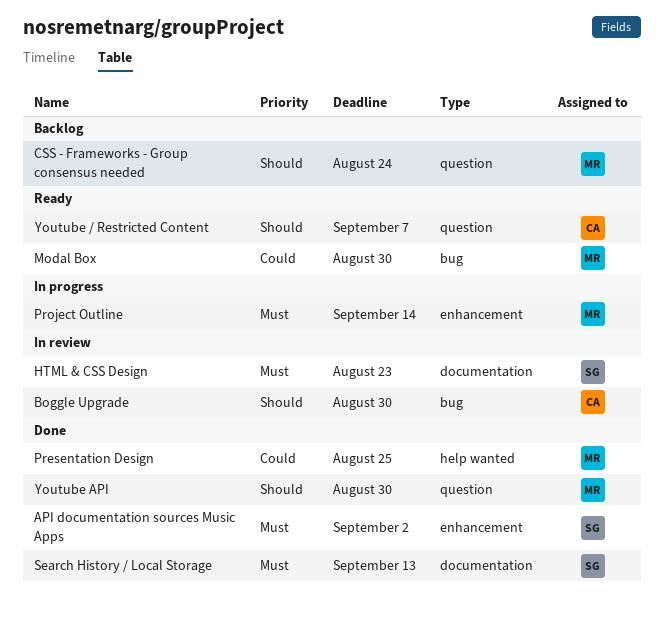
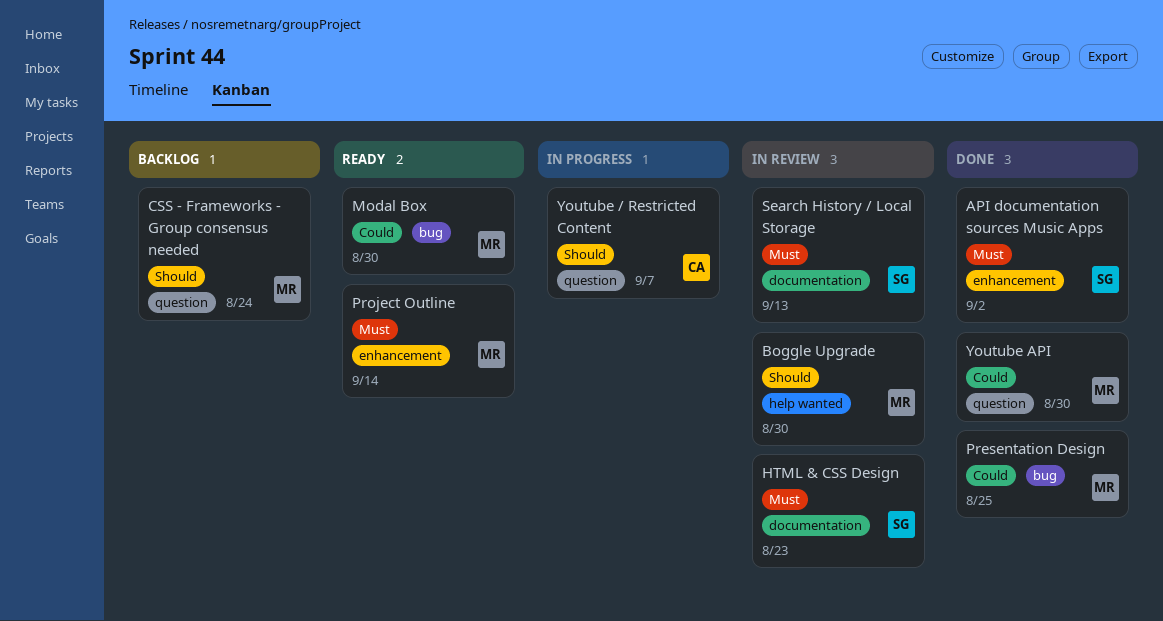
Boggle Upgrade, owner: CA -> MR
Boggle Upgrade, label: bug -> help wanted
Presentation Design, label: help wanted -> bug
Project Outline, status: In progress -> Ready
Search History / Local Storage, status: Done -> In review
Youtube / Restricted Content, status: Ready -> In progress
Youtube API, priority: Should -> Could

